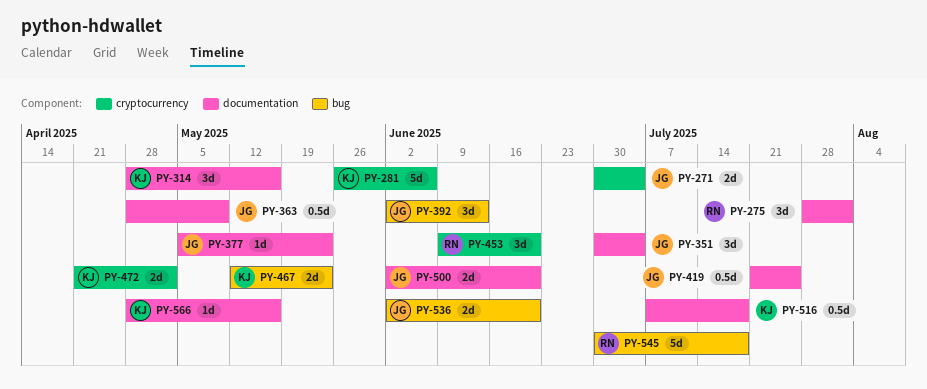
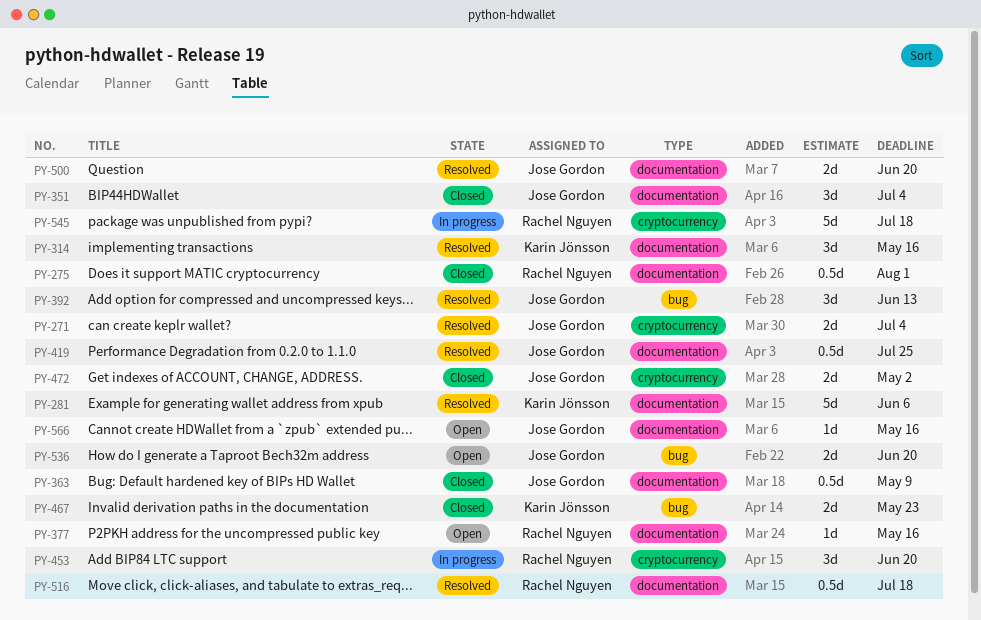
PY-275, estimate: 3d -> 0.5d
PY-281, label: cryptocurrency -> documentation
PY-377, owner: Jose Gordon -> Rachel Nguyen
PY-377, due: May 23 -> May 16
PY-472, owner: Karin Jönsson -> Jose Gordon
PY-516, owner: Karin Jönsson -> Rachel Nguyen
PY-545, label: bug -> cryptocurrency
PY-566, owner: Karin Jönsson -> Jose Gordon

